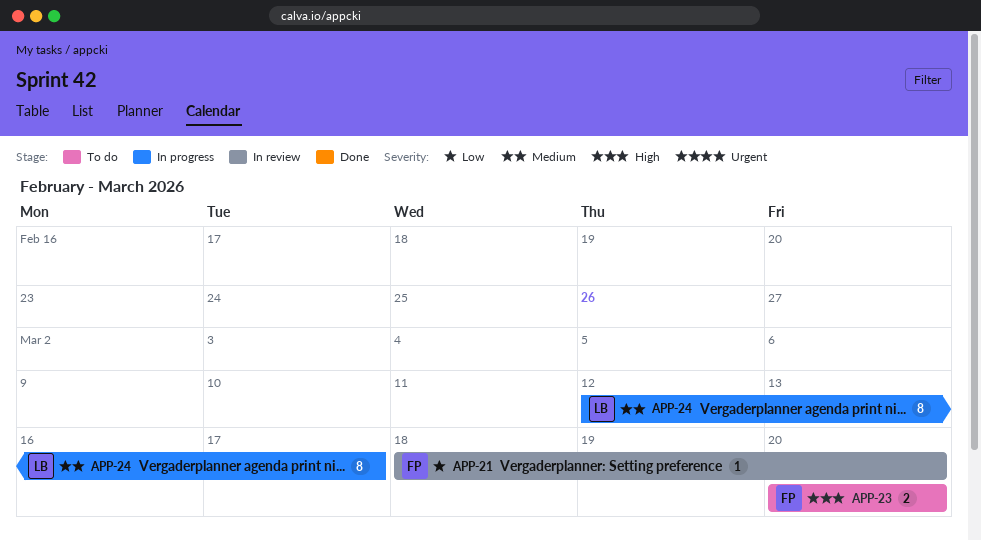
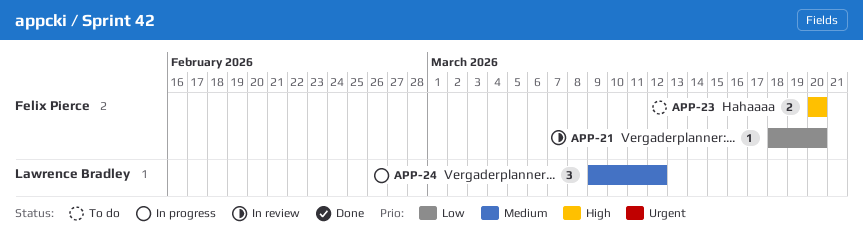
APP-24, estimate: 8 -> 3
APP-24, start: Mar 12 -> Mar 9
APP-24, due: Mar 17 -> Mar 12

